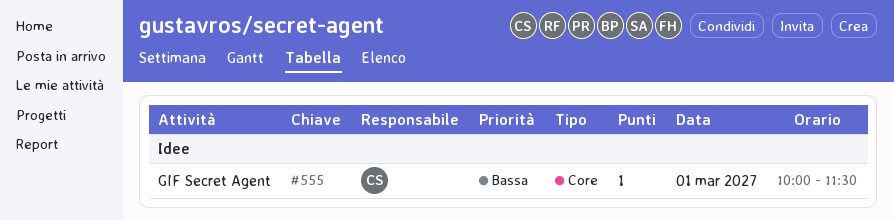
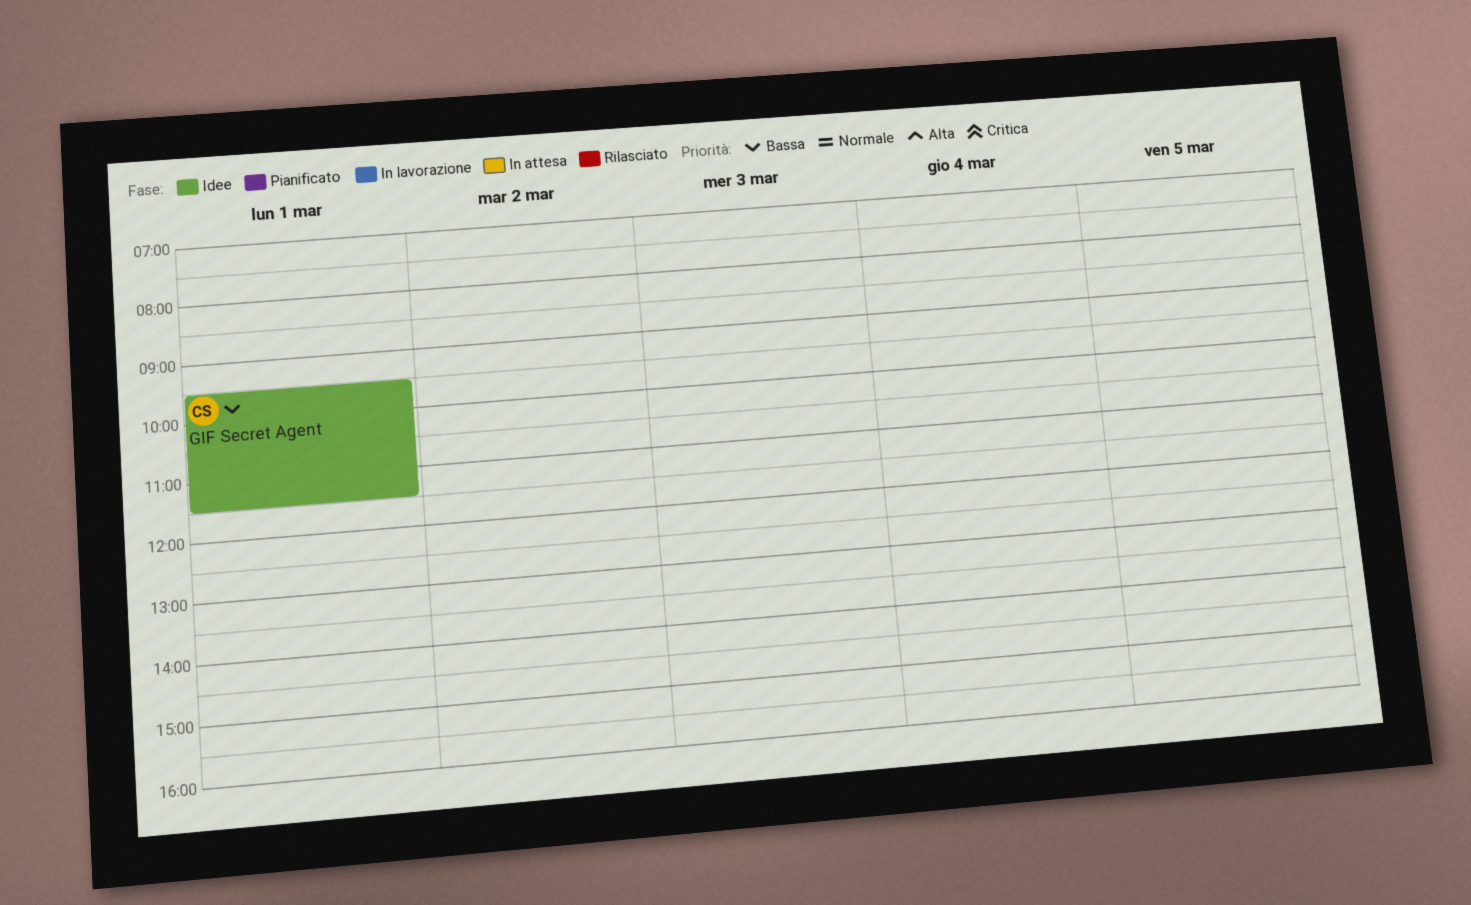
GIF Secret Agent, begins: 10:00 -> 09:30

